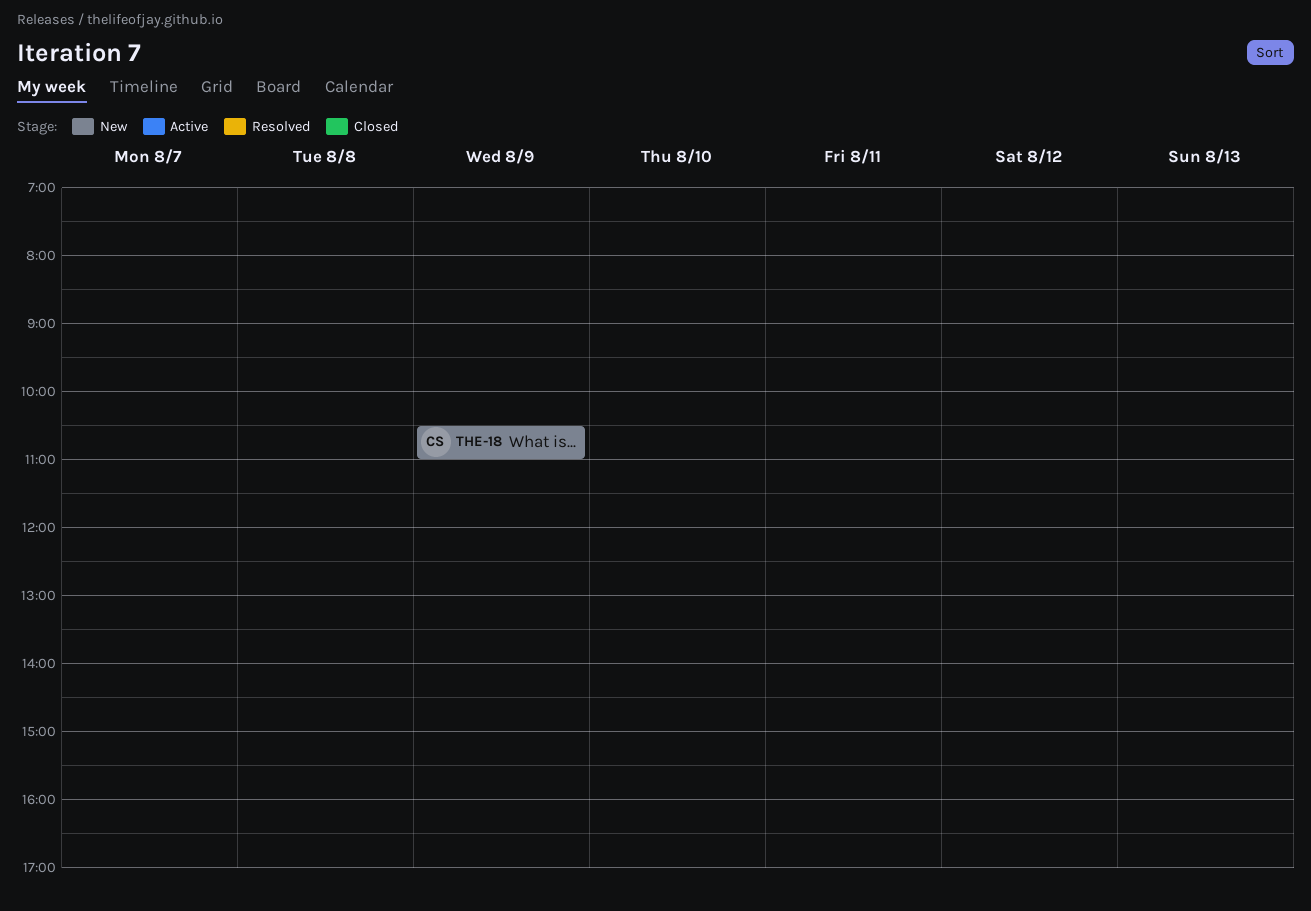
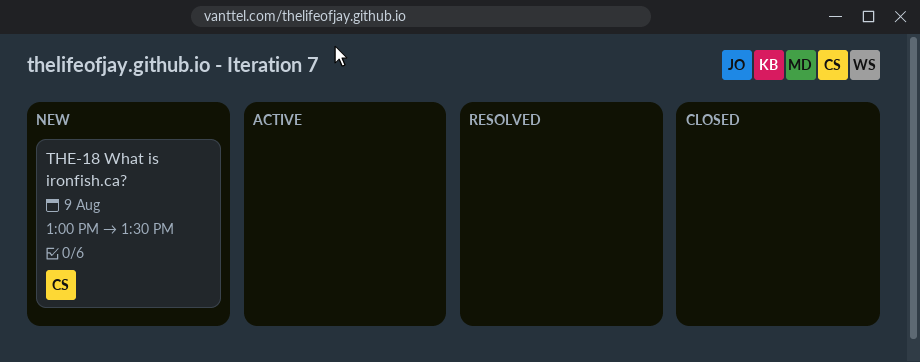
THE-18, begins: 10:30 -> 13:00
THE-18, ends: 11:00 -> 13:30

